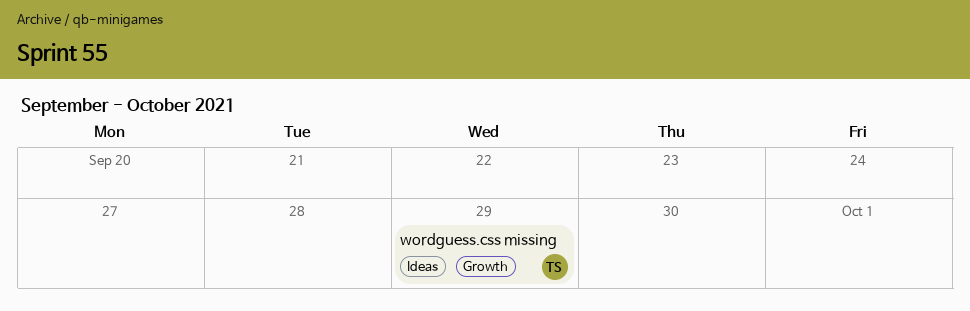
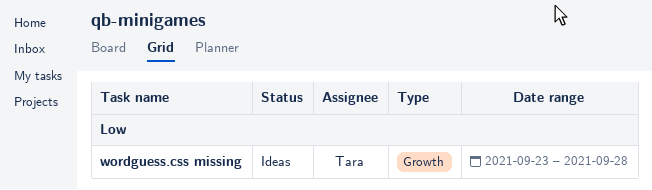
wordguess.css missing, due: Sep 29 -> Sep 28

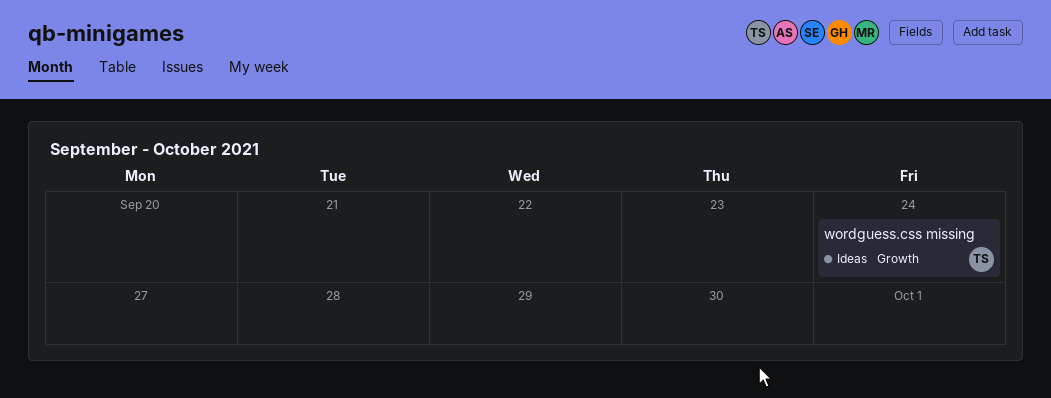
wordguess.css missing, due: Sep 28 -> Sep 24

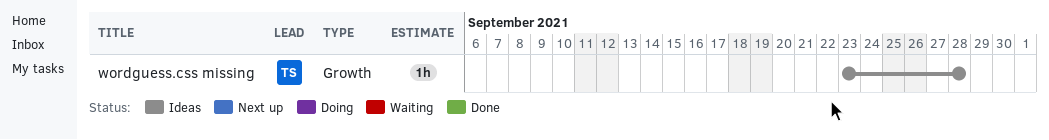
wordguess.css missing, due: Sep 24 -> Sep 28

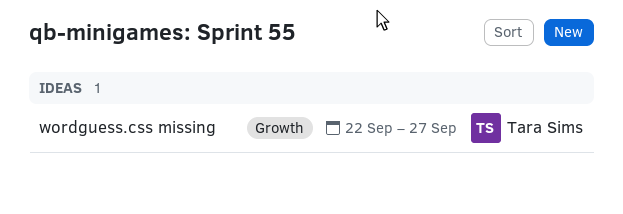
wordguess.css missing, start: Sep 23 -> Sep 22
wordguess.css missing, due: Sep 28 -> Sep 27

